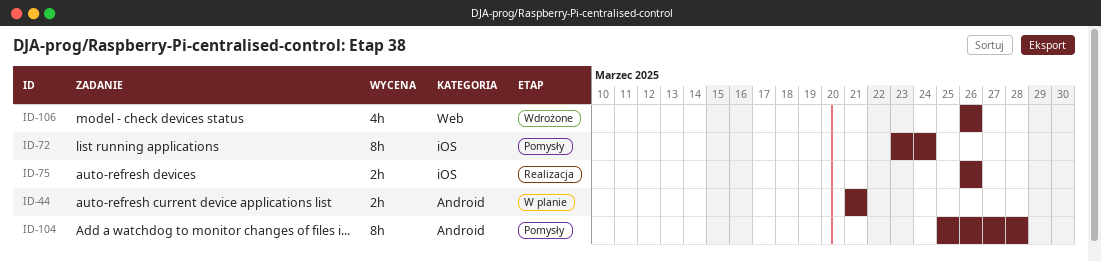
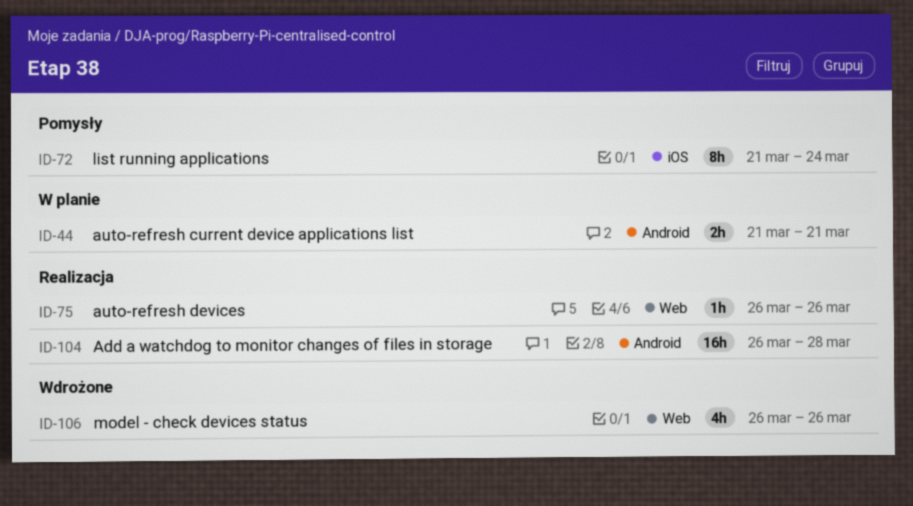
ID-72, start: Mar 23 -> Mar 21
ID-75, label: iOS -> Web
ID-75, estimate: 2h -> 1h
ID-104, status: Pomysły -> Realizacja
ID-104, estimate: 8h -> 16h
ID-104, start: Mar 25 -> Mar 26

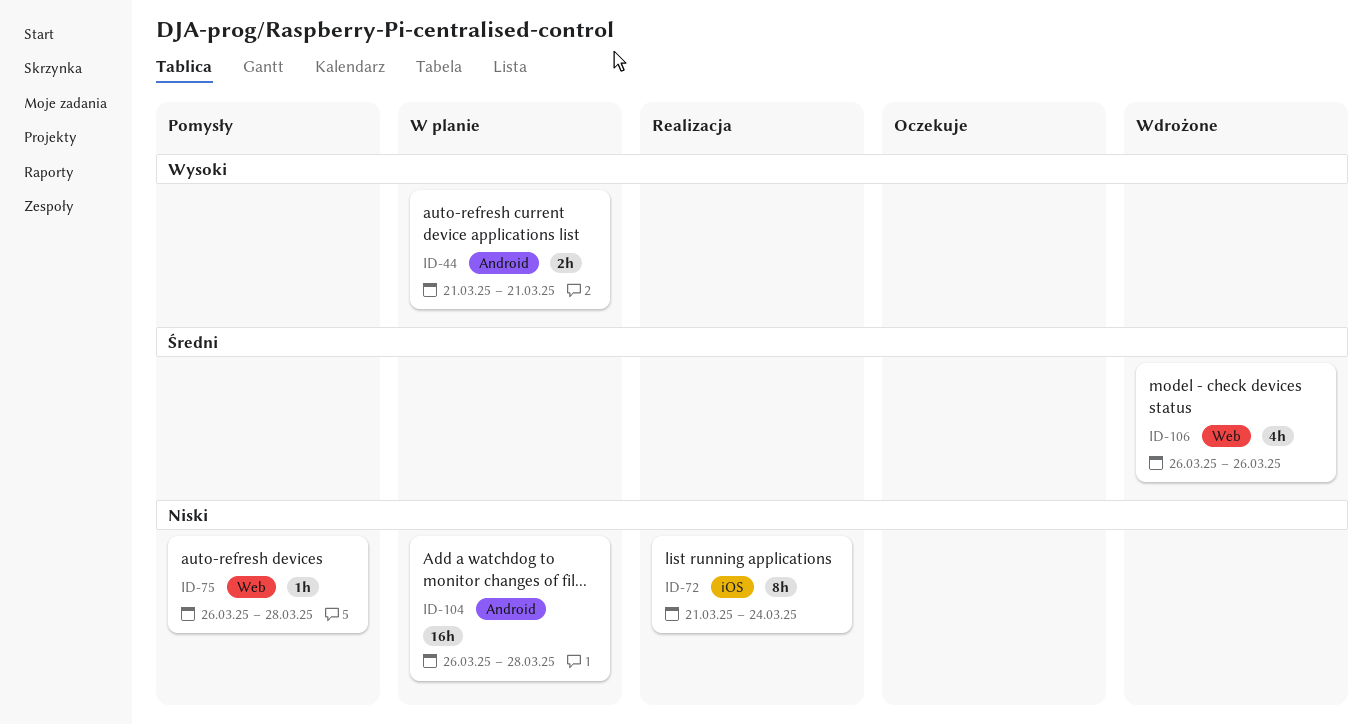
ID-72, status: Pomysły -> Realizacja
ID-75, status: Realizacja -> Pomysły
ID-75, due: Mar 26 -> Mar 28
ID-104, status: Realizacja -> W planie

